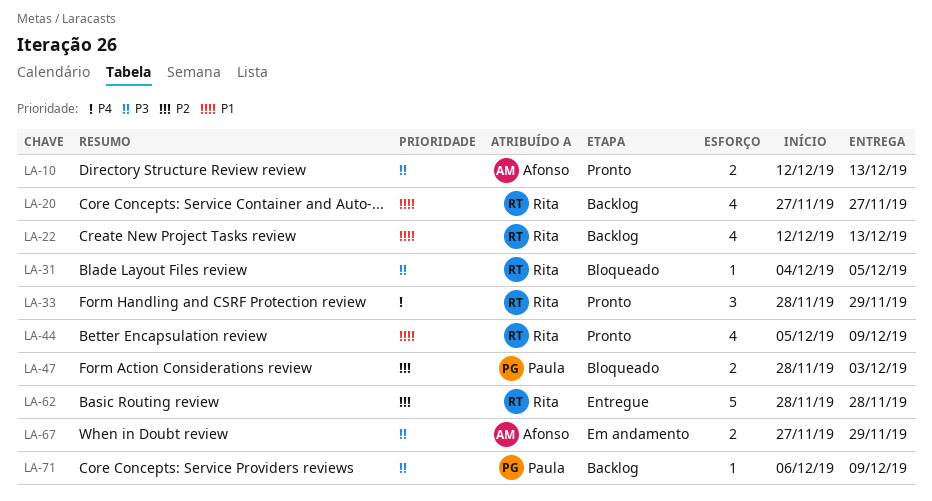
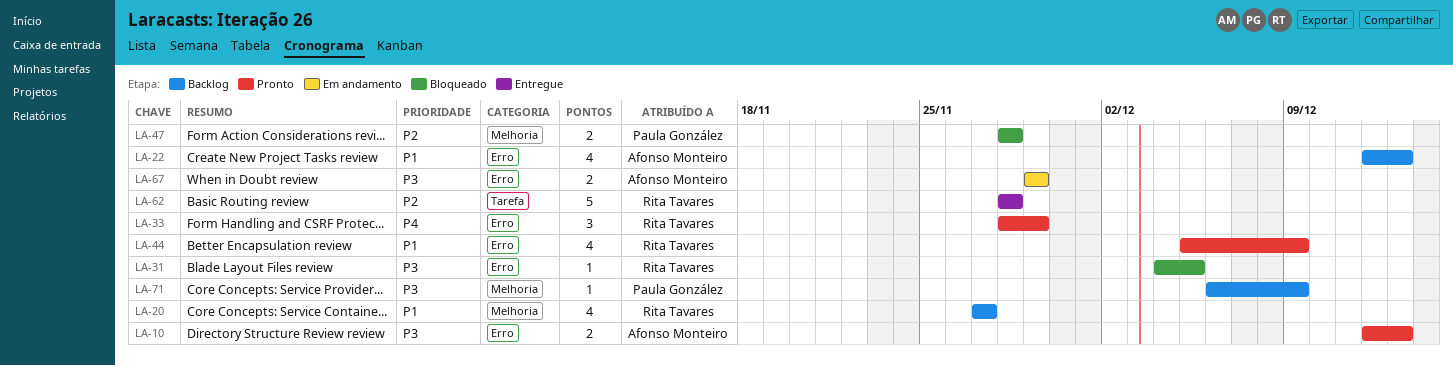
LA-22, owner: Rita Tavares -> Afonso Monteiro
LA-47, due: Dec 3 -> Nov 28
LA-67, start: Nov 27 -> Nov 29

